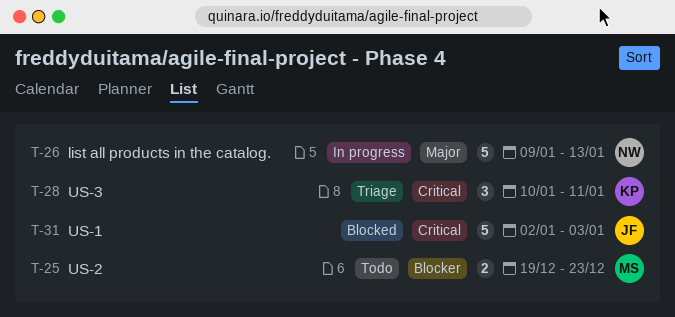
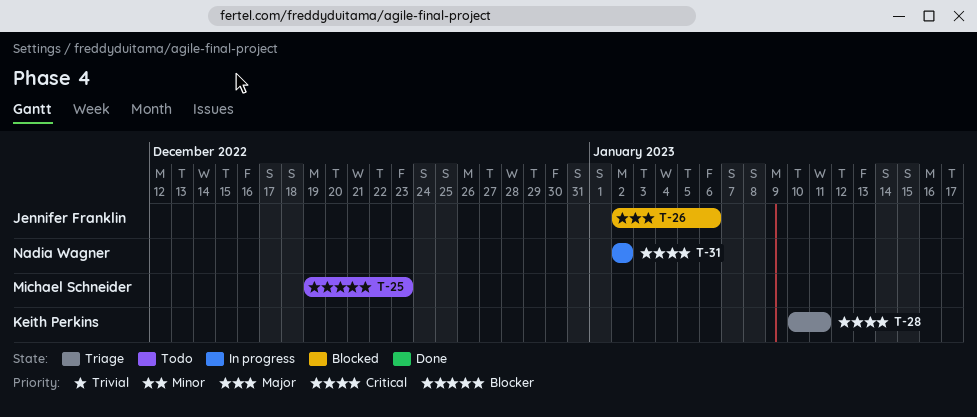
T-26, status: In progress -> Blocked
T-26, owner: Nadia Wagner -> Jennifer Franklin
T-26, start: Jan 9 -> Jan 2
T-26, due: Jan 13 -> Jan 6
T-31, status: Blocked -> In progress
T-31, owner: Jennifer Franklin -> Nadia Wagner
T-31, due: Jan 3 -> Jan 2

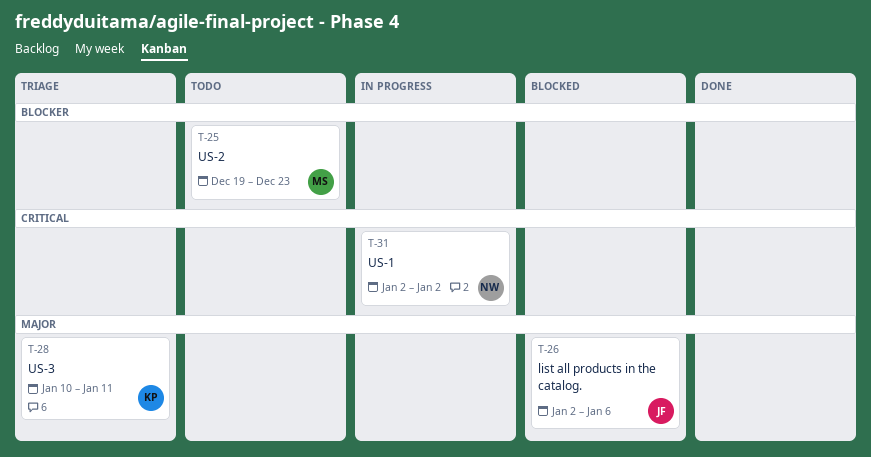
T-28, priority: Critical -> Major

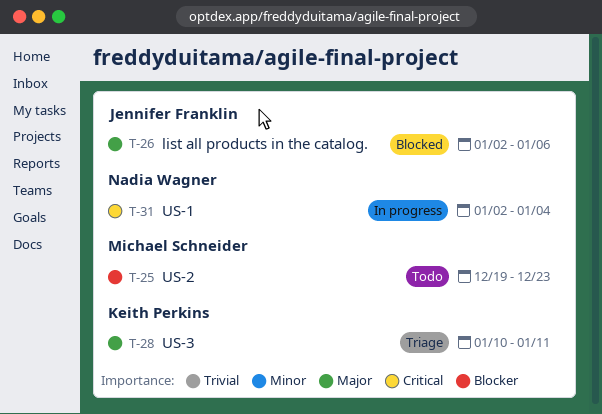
T-31, due: Jan 2 -> Jan 4

